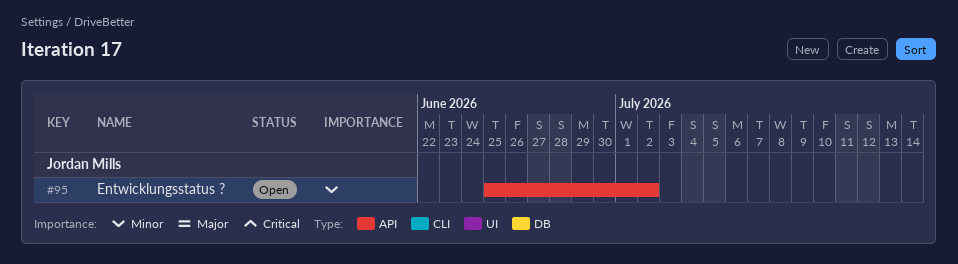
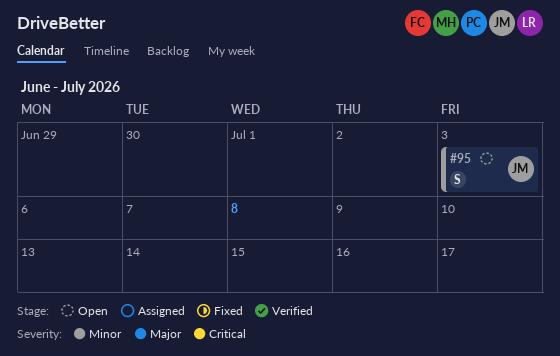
#95, due: Jul 2 -> Jul 3

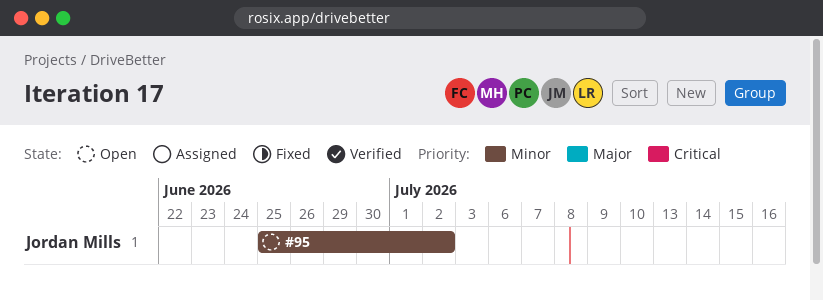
#95, due: Jul 3 -> Jul 2

